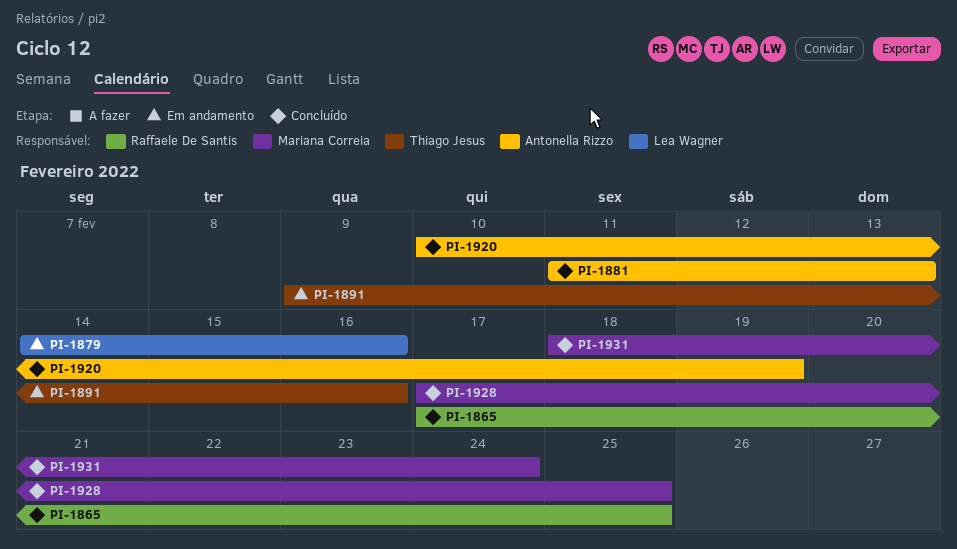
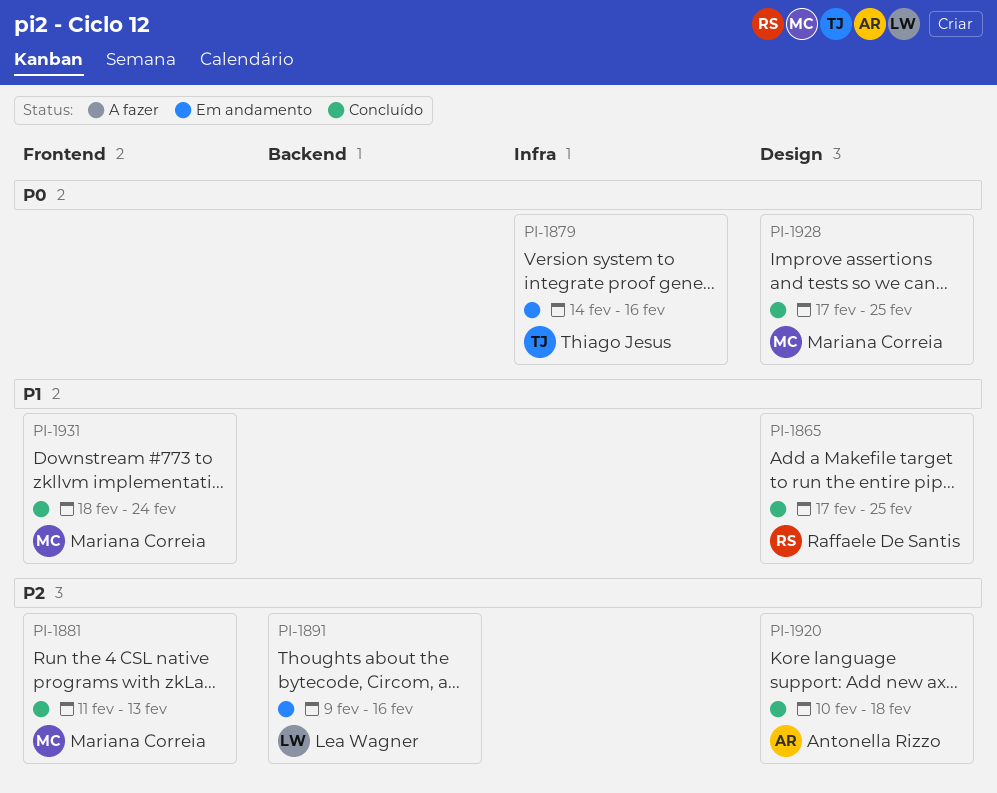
PI-1879, owner: Lea Wagner -> Thiago Jesus
PI-1881, owner: Antonella Rizzo -> Mariana Correia
PI-1891, owner: Thiago Jesus -> Lea Wagner
PI-1920, due: Feb 19 -> Feb 18

